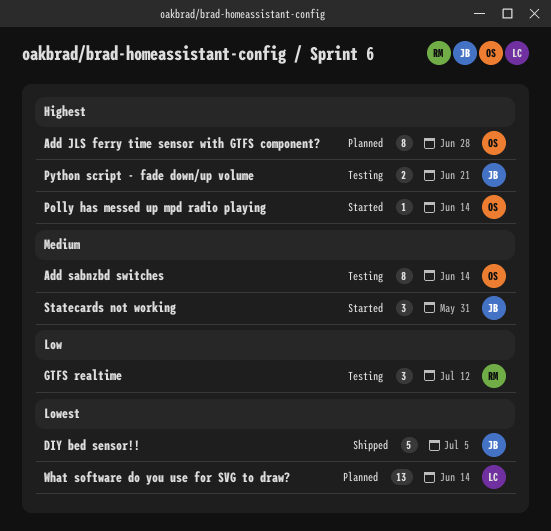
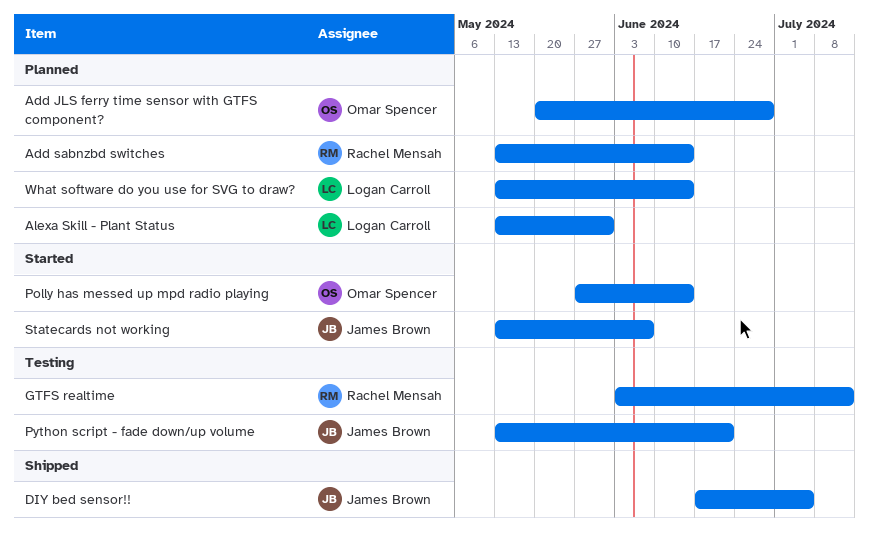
Add sabnzbd switches, status: Testing -> Planned
Add sabnzbd switches, owner: Omar Spencer -> Rachel Mensah
Alexa Skill - Plant Status: none -> present
Statecards not working, due: May 31 -> Jun 7

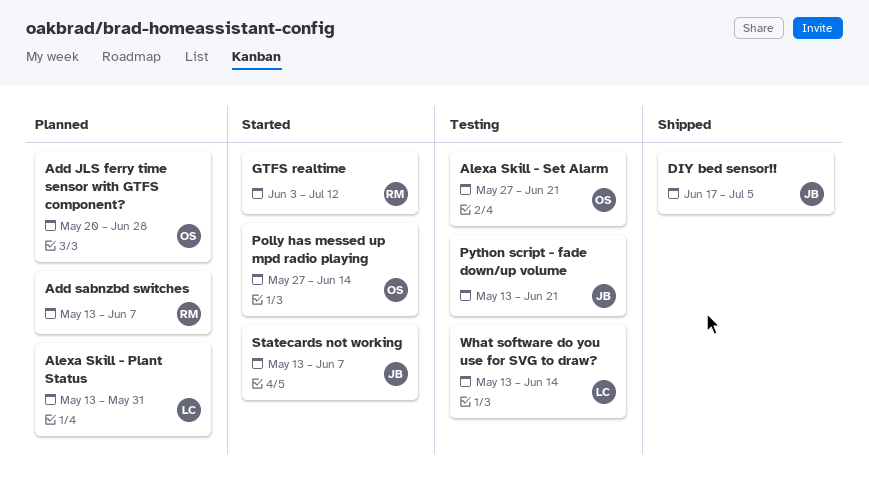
Add sabnzbd switches, due: Jun 14 -> Jun 7
Alexa Skill - Set Alarm: none -> present
GTFS realtime, status: Testing -> Started
What software do you use for SVG to draw?, status: Planned -> Testing

